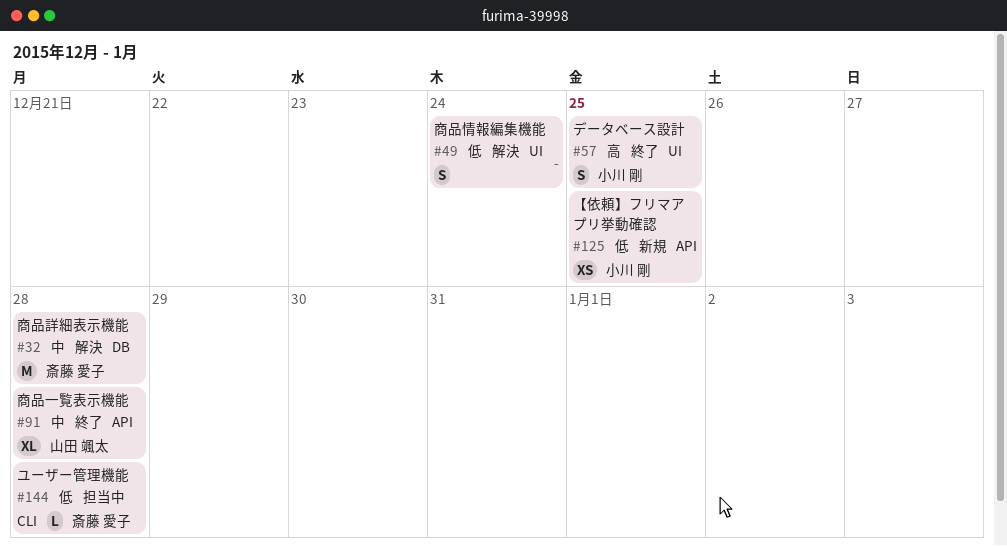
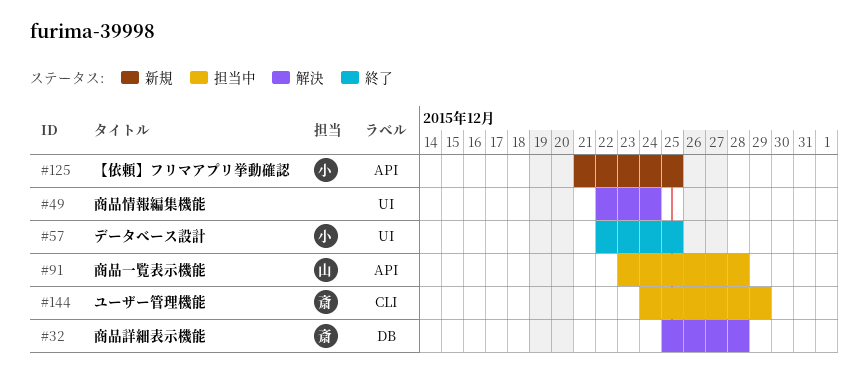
#91, status: 終了 -> 担当中
#144, due: Dec 28 -> Dec 29

